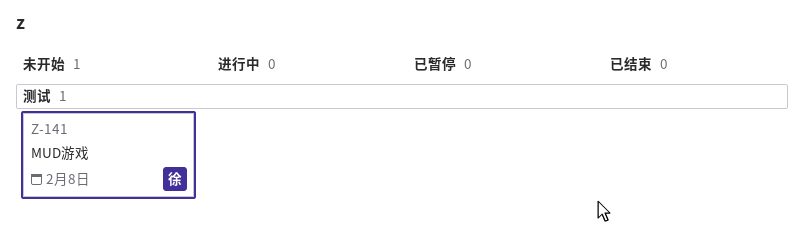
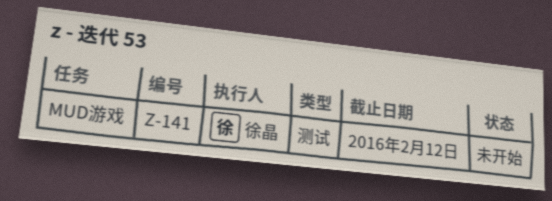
Z-141, due: Feb 8 -> Feb 12

